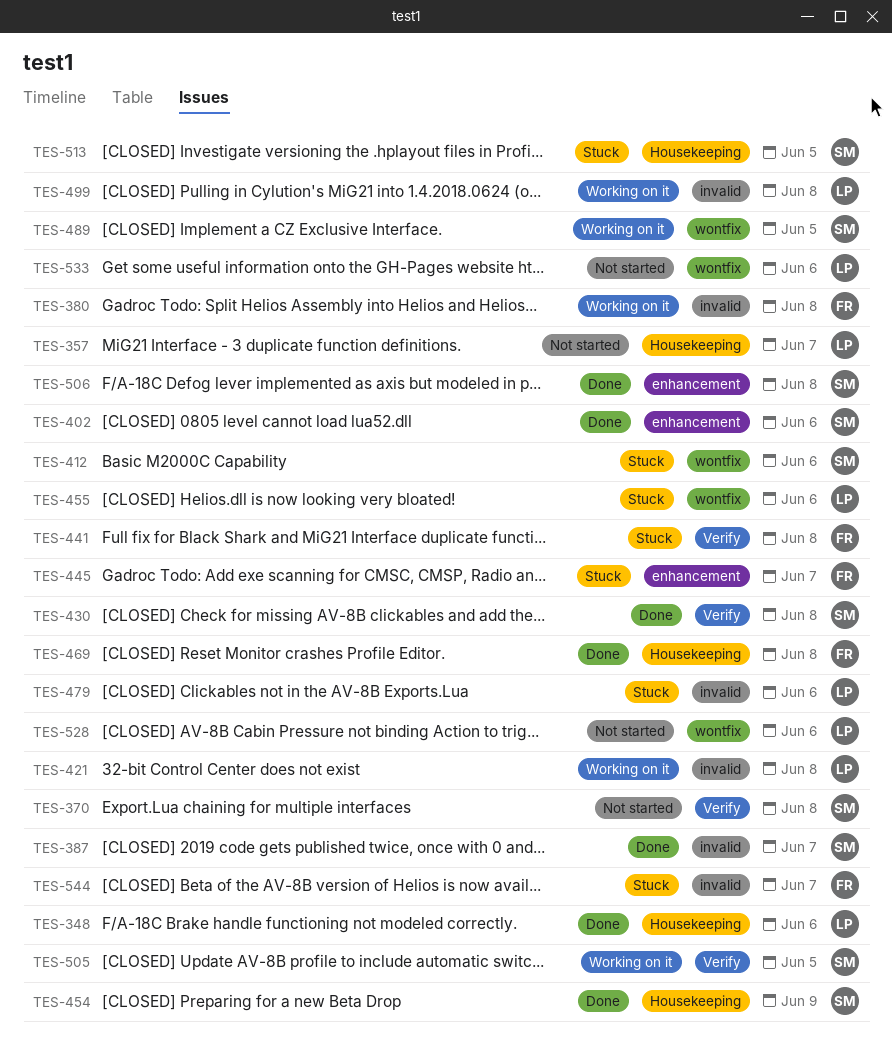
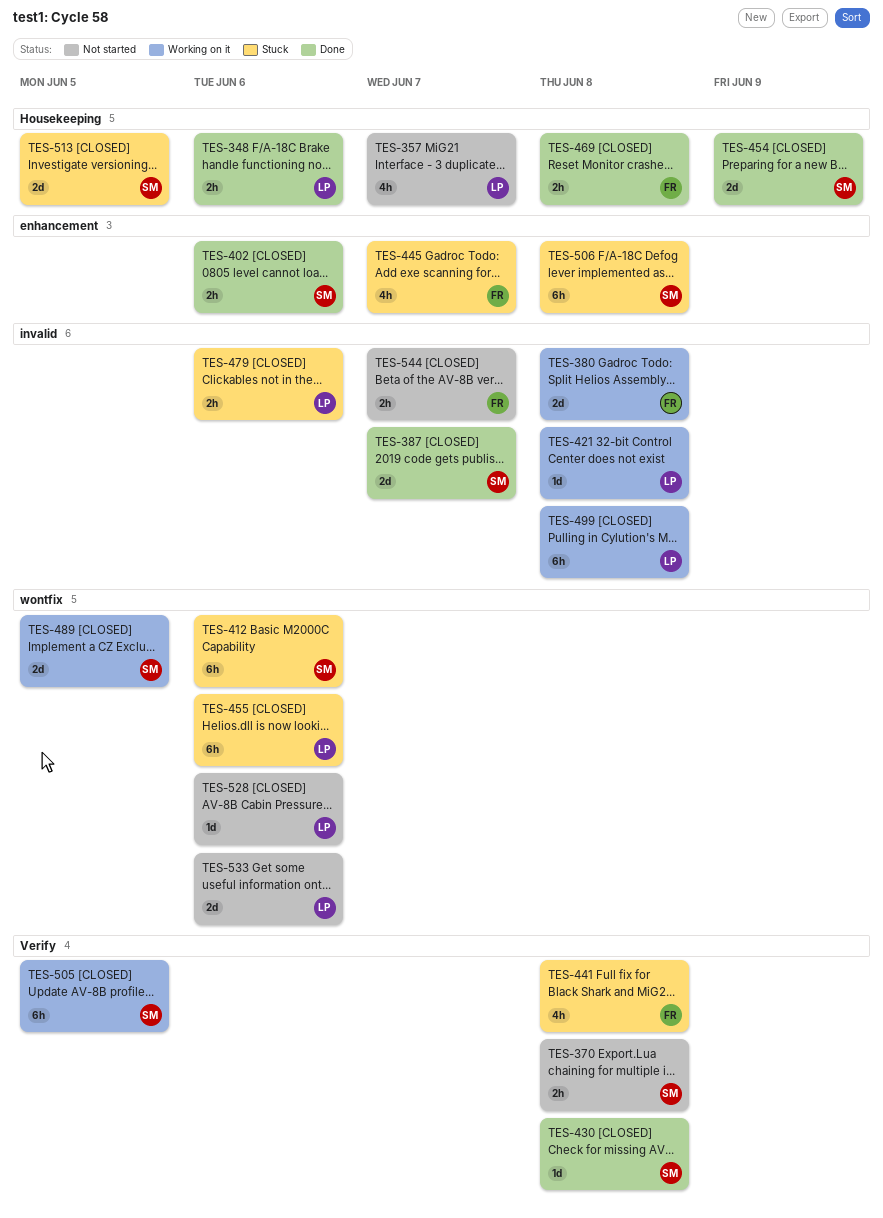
TES-506, status: Done -> Stuck
TES-544, status: Stuck -> Not started

